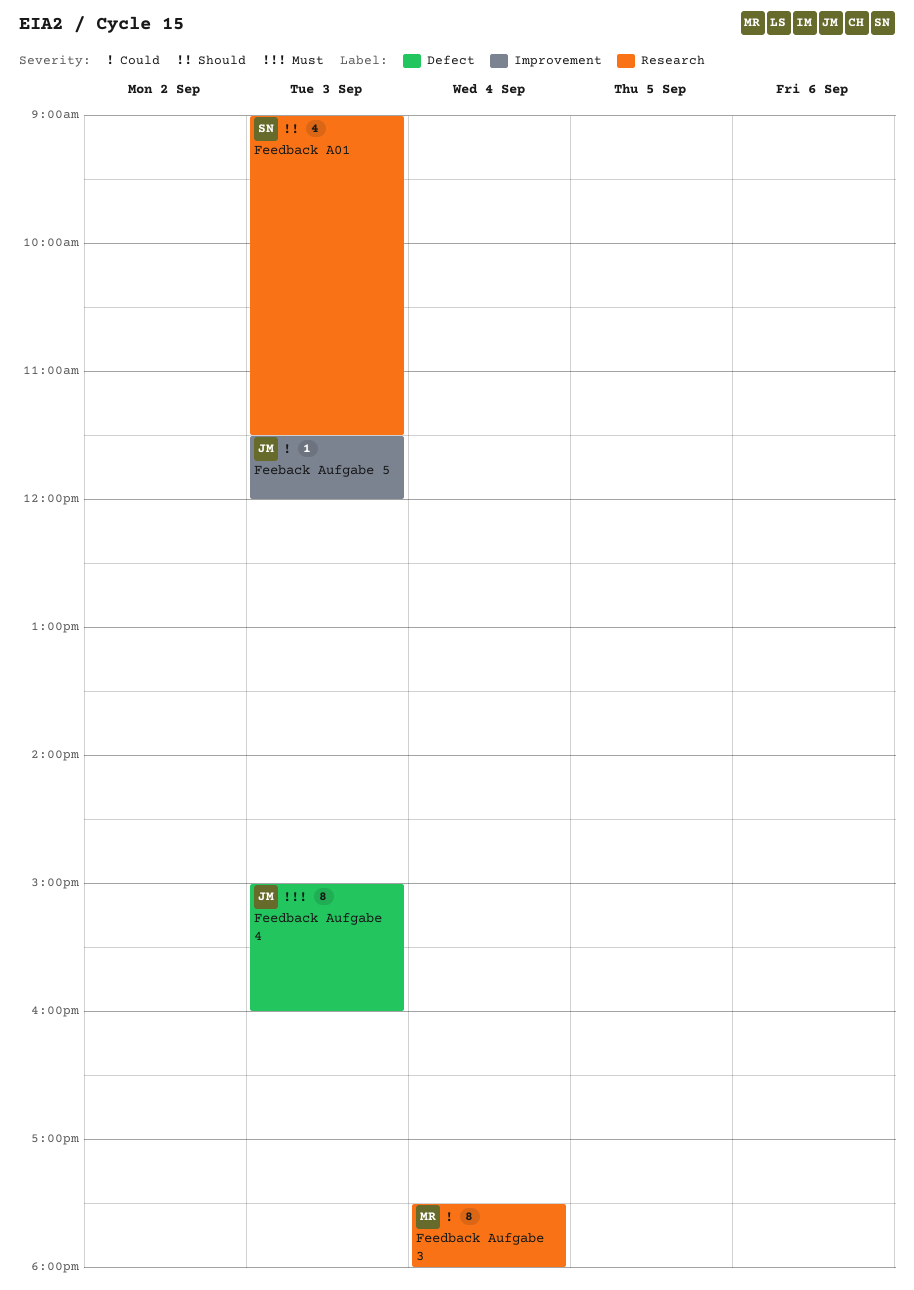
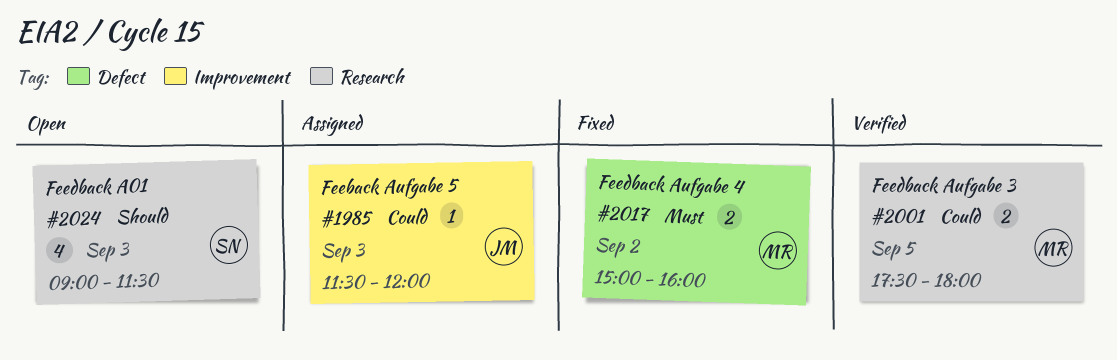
Feedback Aufgabe 3, estimate: 8 -> 2
Feedback Aufgabe 3, day: Sep 4 -> Sep 5
Feedback Aufgabe 4, owner: JM -> MR
Feedback Aufgabe 4, estimate: 8 -> 2
Feedback Aufgabe 4, day: Sep 3 -> Sep 2

